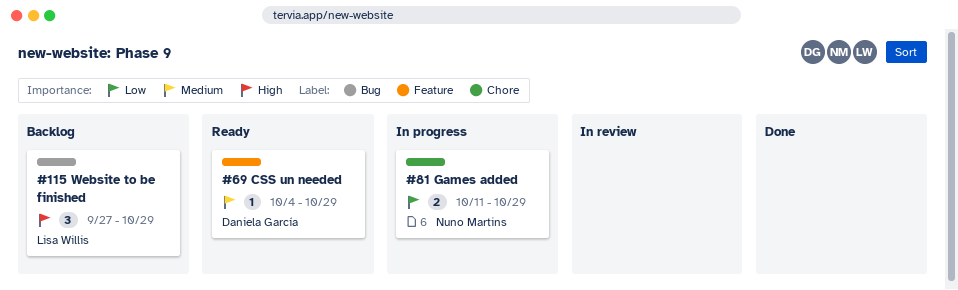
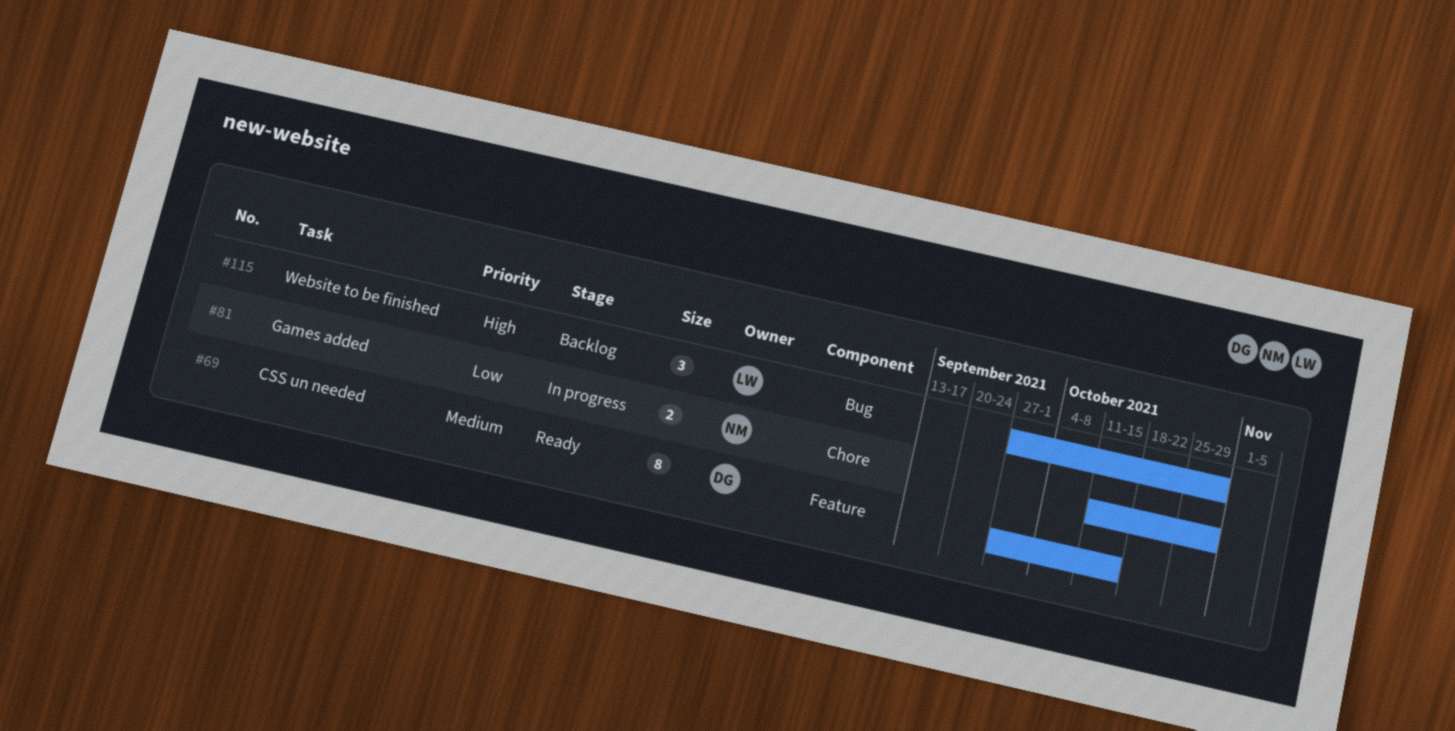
#69, estimate: 1 -> 8
#69, start: Oct 4 -> Sep 27
#69, due: Oct 29 -> Oct 15

